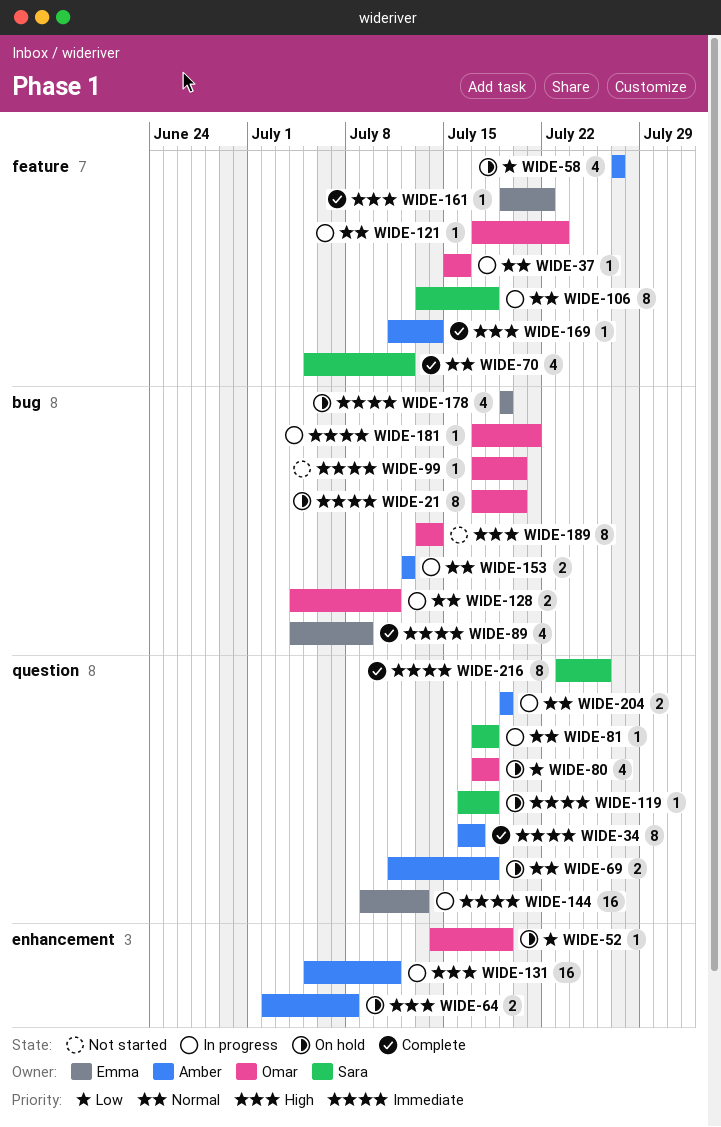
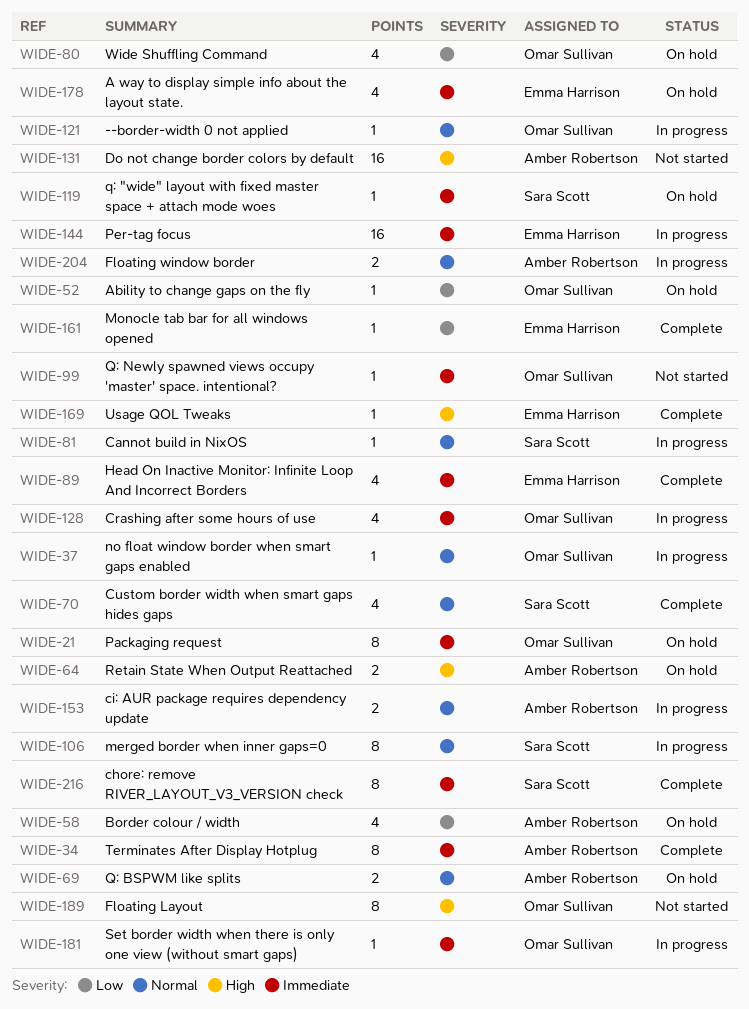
WIDE-128, priority: Normal -> Immediate
WIDE-128, estimate: 2 -> 4
WIDE-131, status: In progress -> Not started
WIDE-161, priority: High -> Low
WIDE-169, owner: Amber Robertson -> Emma Harrison

